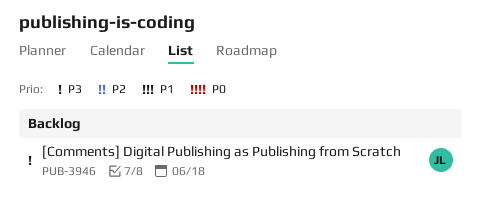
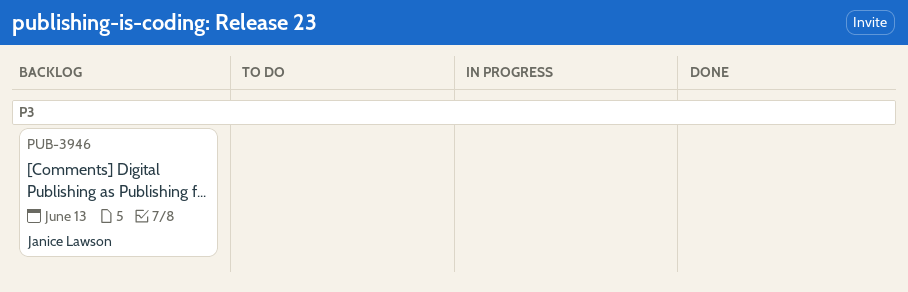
PUB-3946, due: Jun 18 -> Jun 13

